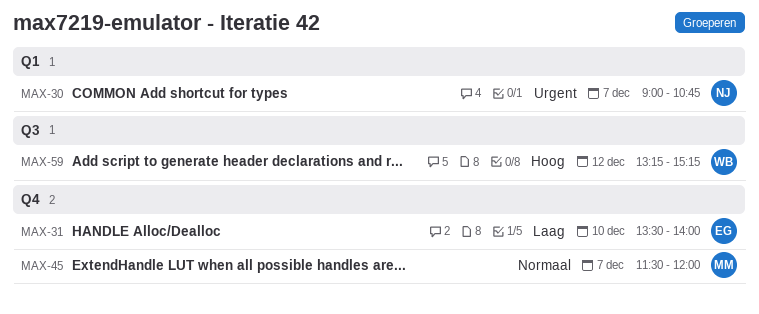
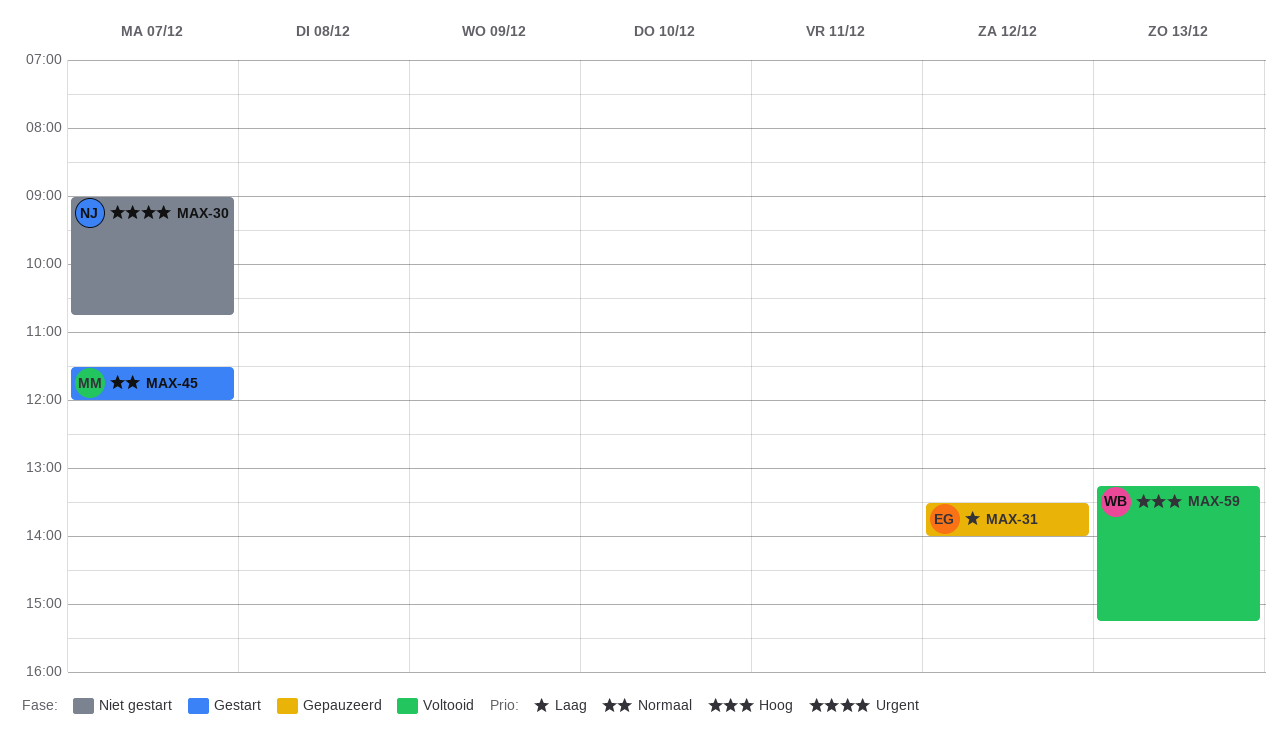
MAX-31, day: Dec 10 -> Dec 12
MAX-59, day: Dec 12 -> Dec 13

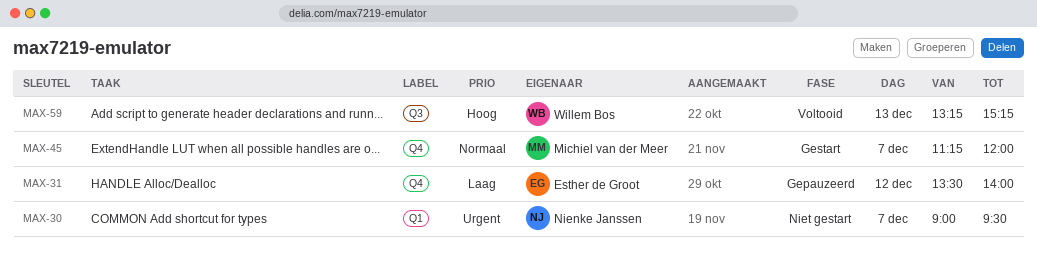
MAX-30, ends: 10:45 -> 09:30
MAX-45, begins: 11:30 -> 11:15

